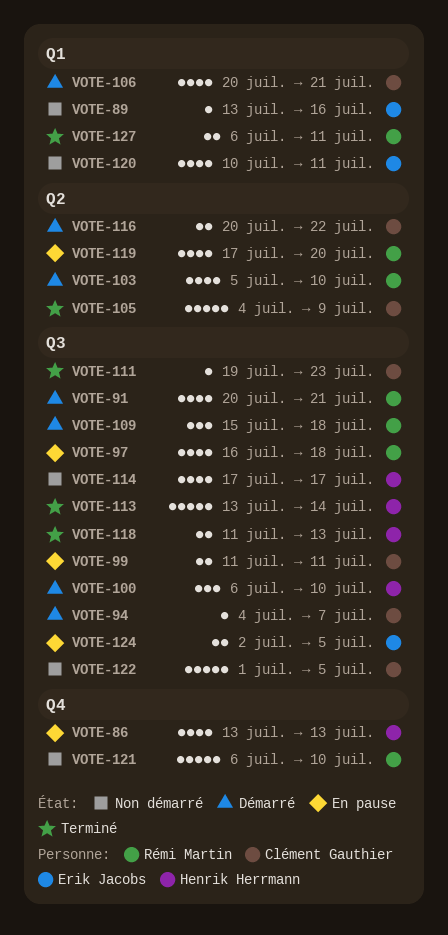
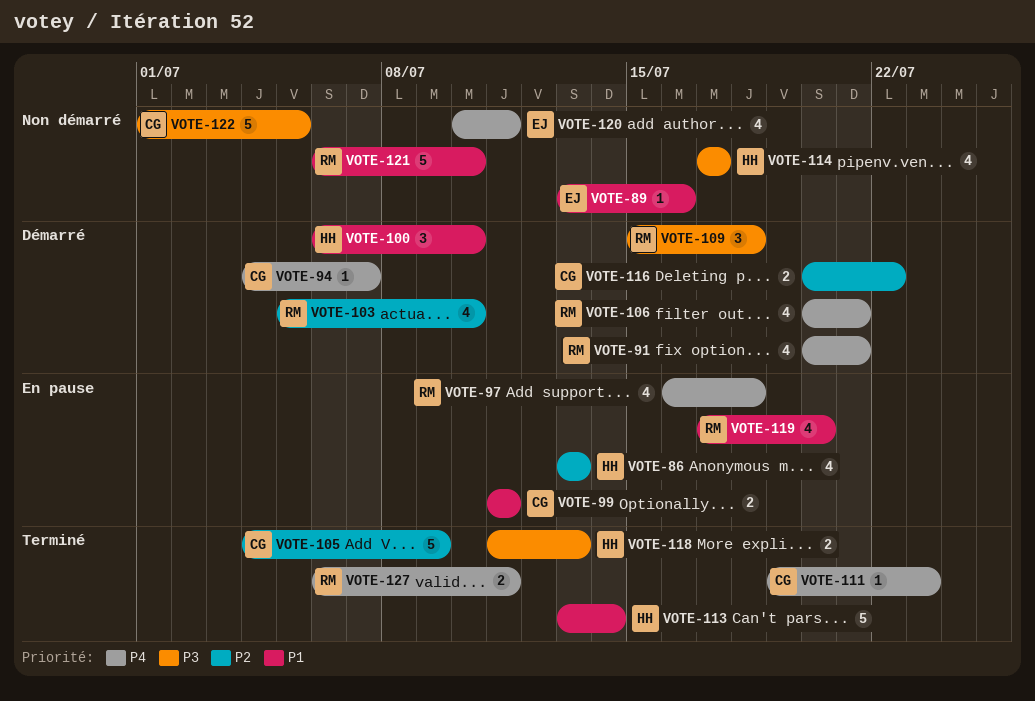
VOTE-106, owner: Clément Gauthier -> Rémi Martin
VOTE-124: present -> none

